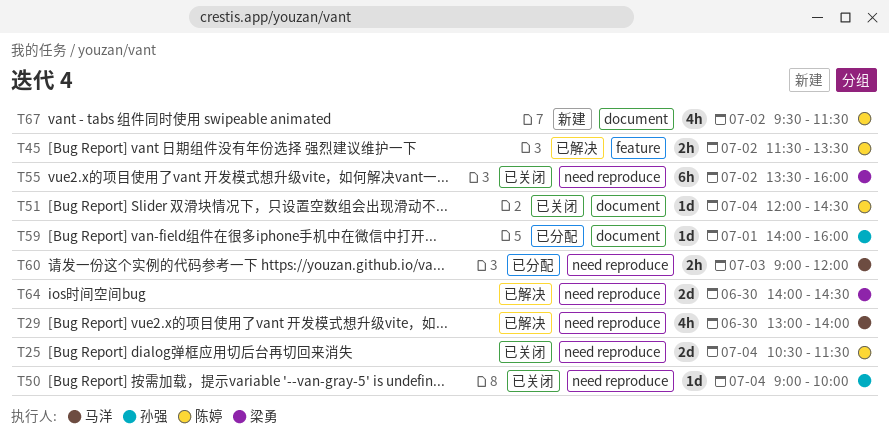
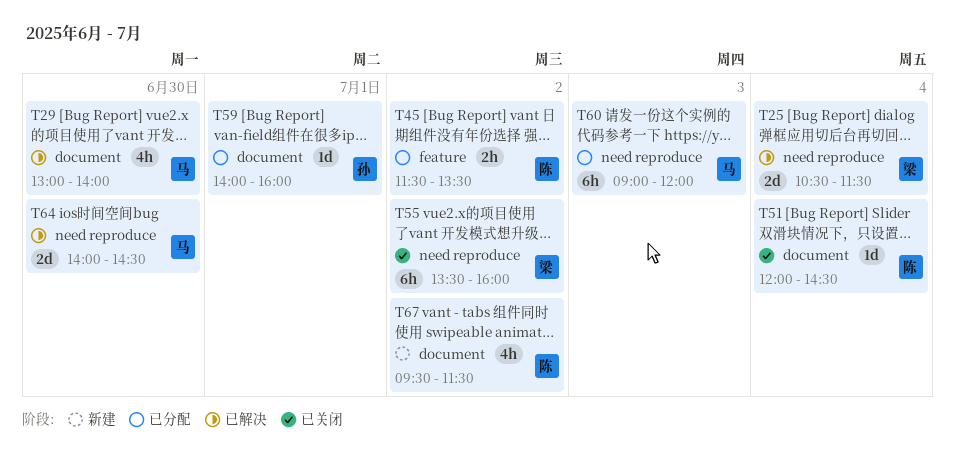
T25, status: 已关闭 -> 已解决
T25, owner: 陈婷 -> 梁勇
T29, label: need reproduce -> document
T45, status: 已解决 -> 已分配
T50: present -> none
T60, estimate: 2h -> 6h
T64, owner: 梁勇 -> 马洋

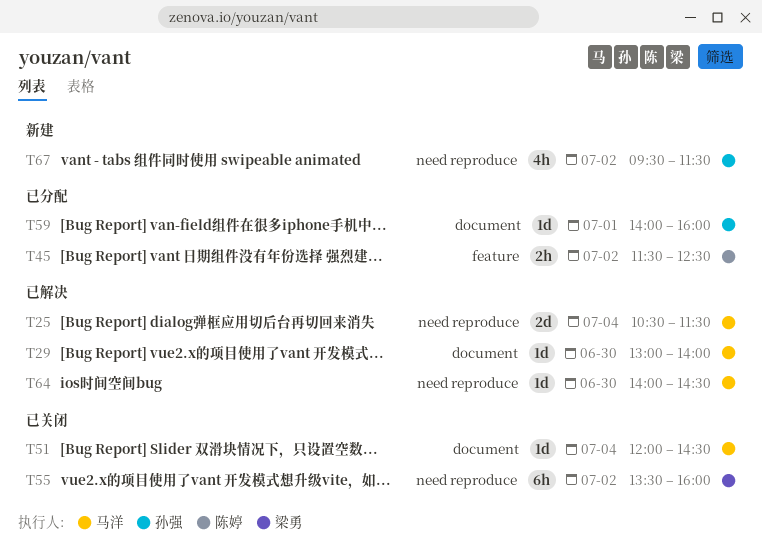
T25, owner: 梁勇 -> 马洋
T29, estimate: 4h -> 1d
T45, ends: 13:30 -> 12:30
T51, owner: 陈婷 -> 马洋
T60: present -> none
T64, estimate: 2d -> 1d
T67, owner: 陈婷 -> 孙强
T67, label: document -> need reproduce

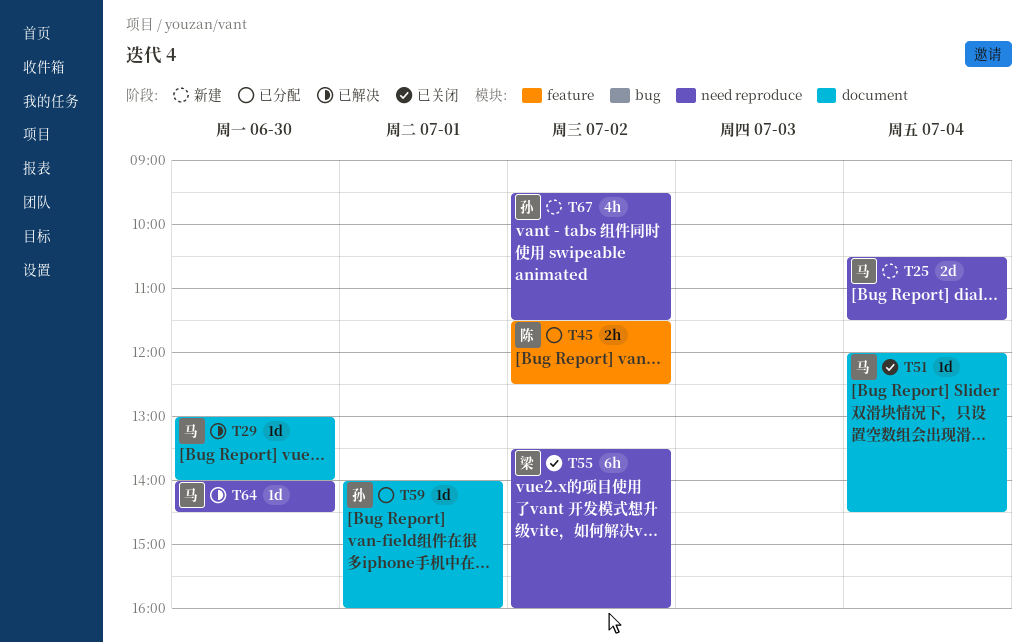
T25, status: 已解决 -> 新建

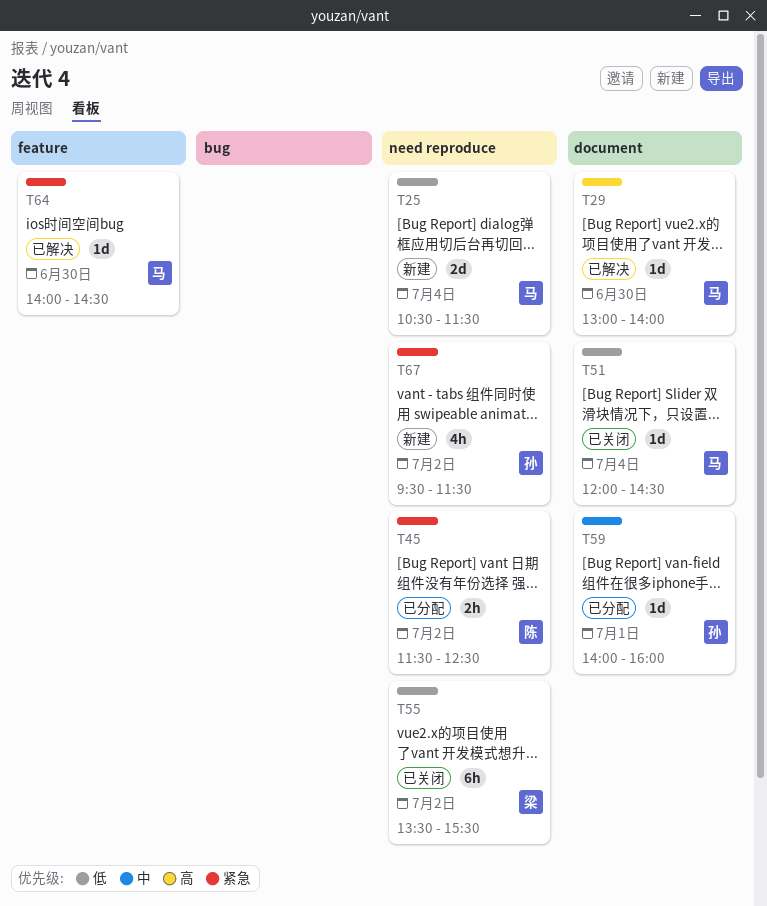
T45, label: feature -> need reproduce
T55, ends: 16:00 -> 15:30
T64, label: need reproduce -> feature

